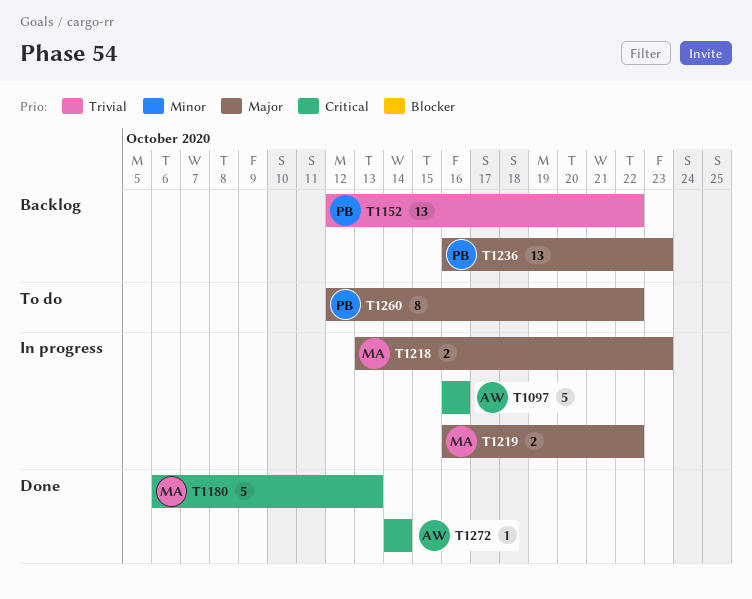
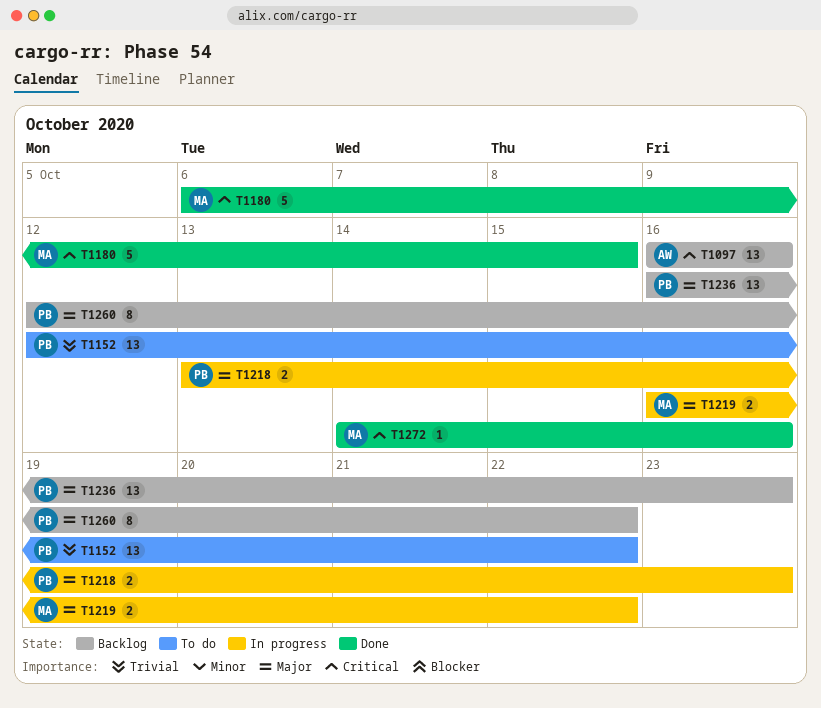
T1097, status: In progress -> Backlog
T1097, estimate: 5 -> 13
T1152, status: Backlog -> To do
T1180, due: Oct 13 -> Oct 15
T1218, owner: MA -> PB
T1260, status: To do -> Backlog
T1272, owner: AW -> MA
T1272, due: Oct 14 -> Oct 16

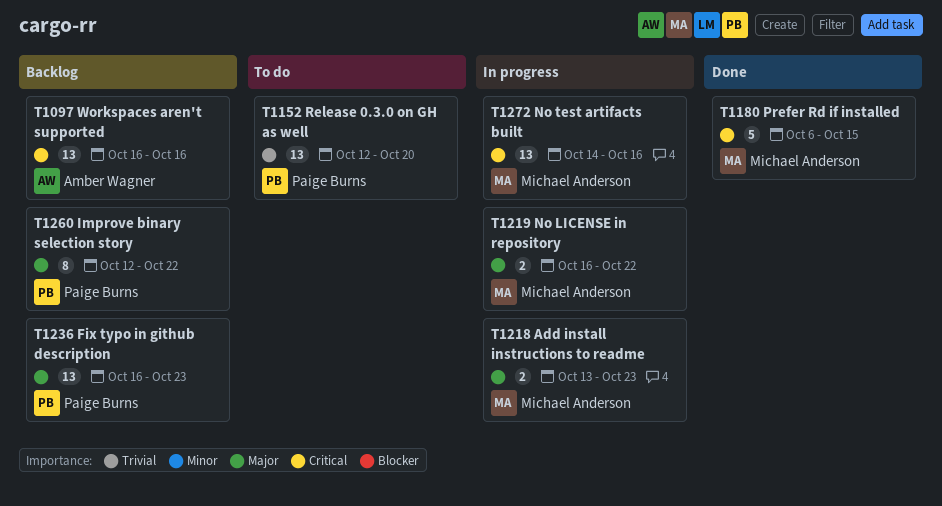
T1152, due: Oct 22 -> Oct 20
T1218, owner: Paige Burns -> Michael Anderson
T1272, status: Done -> In progress
T1272, estimate: 1 -> 13

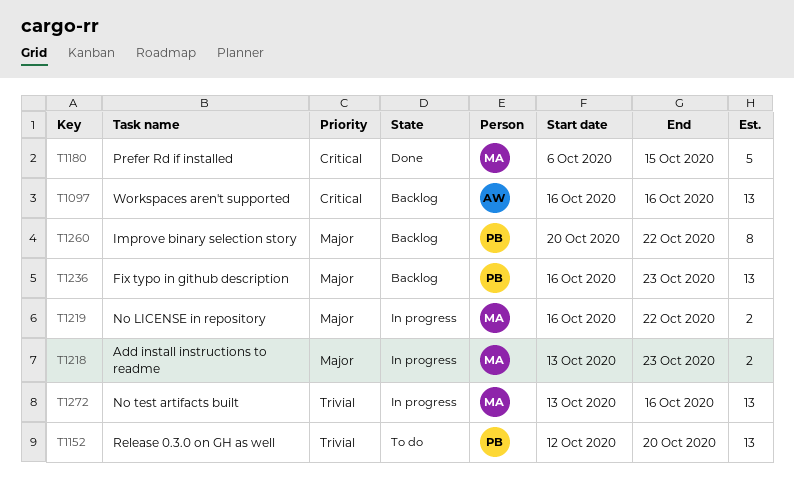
T1260, start: Oct 12 -> Oct 20
T1272, priority: Critical -> Trivial
T1272, start: Oct 14 -> Oct 13

